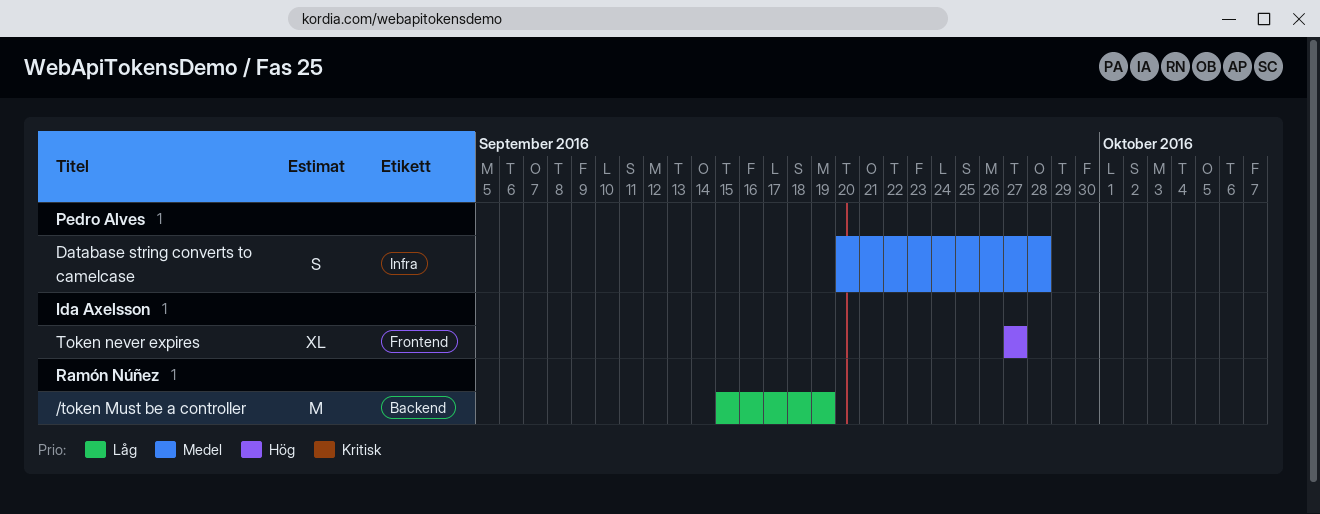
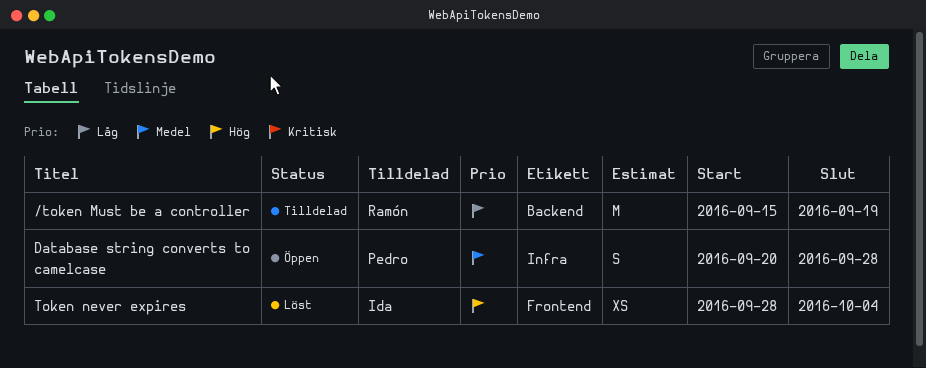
Token never expires, estimate: XL -> XS
Token never expires, start: Sep 27 -> Sep 28
Token never expires, due: Sep 27 -> Oct 4

